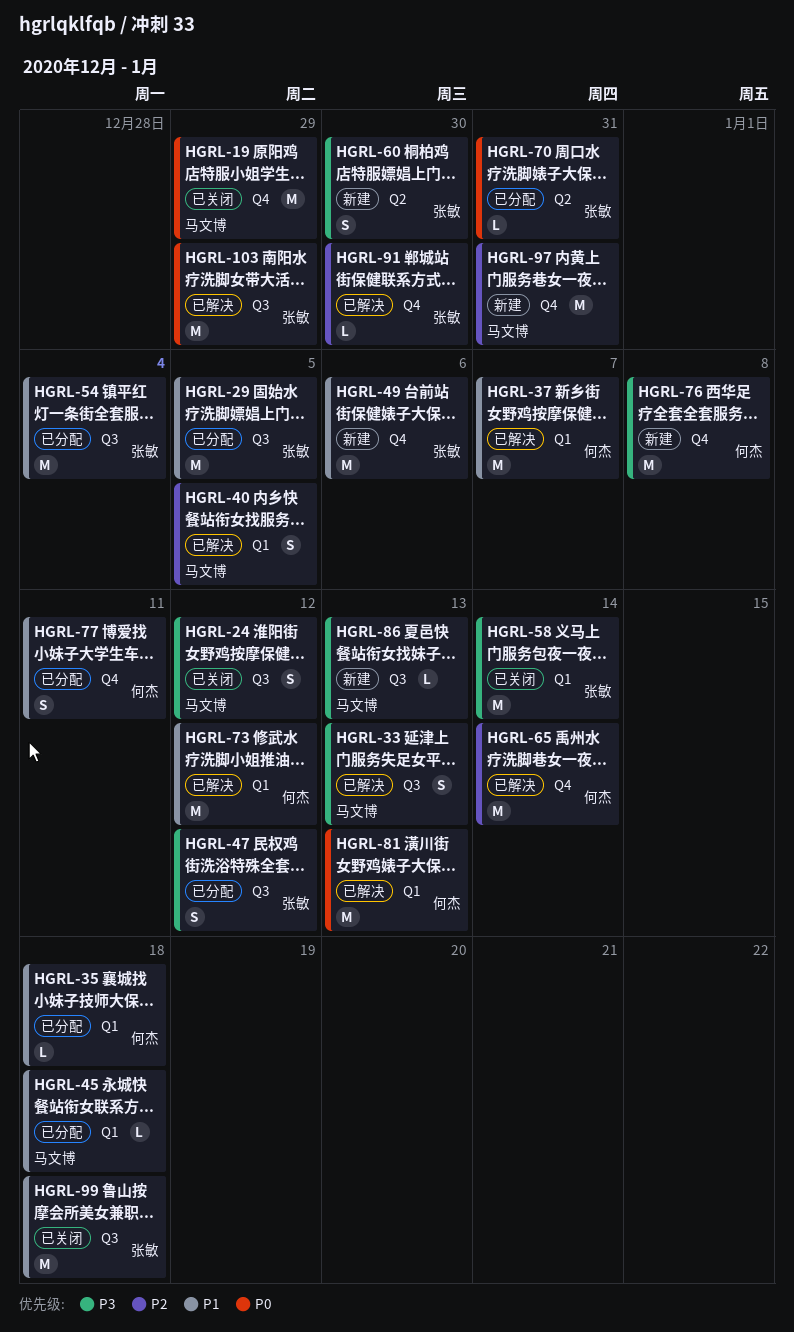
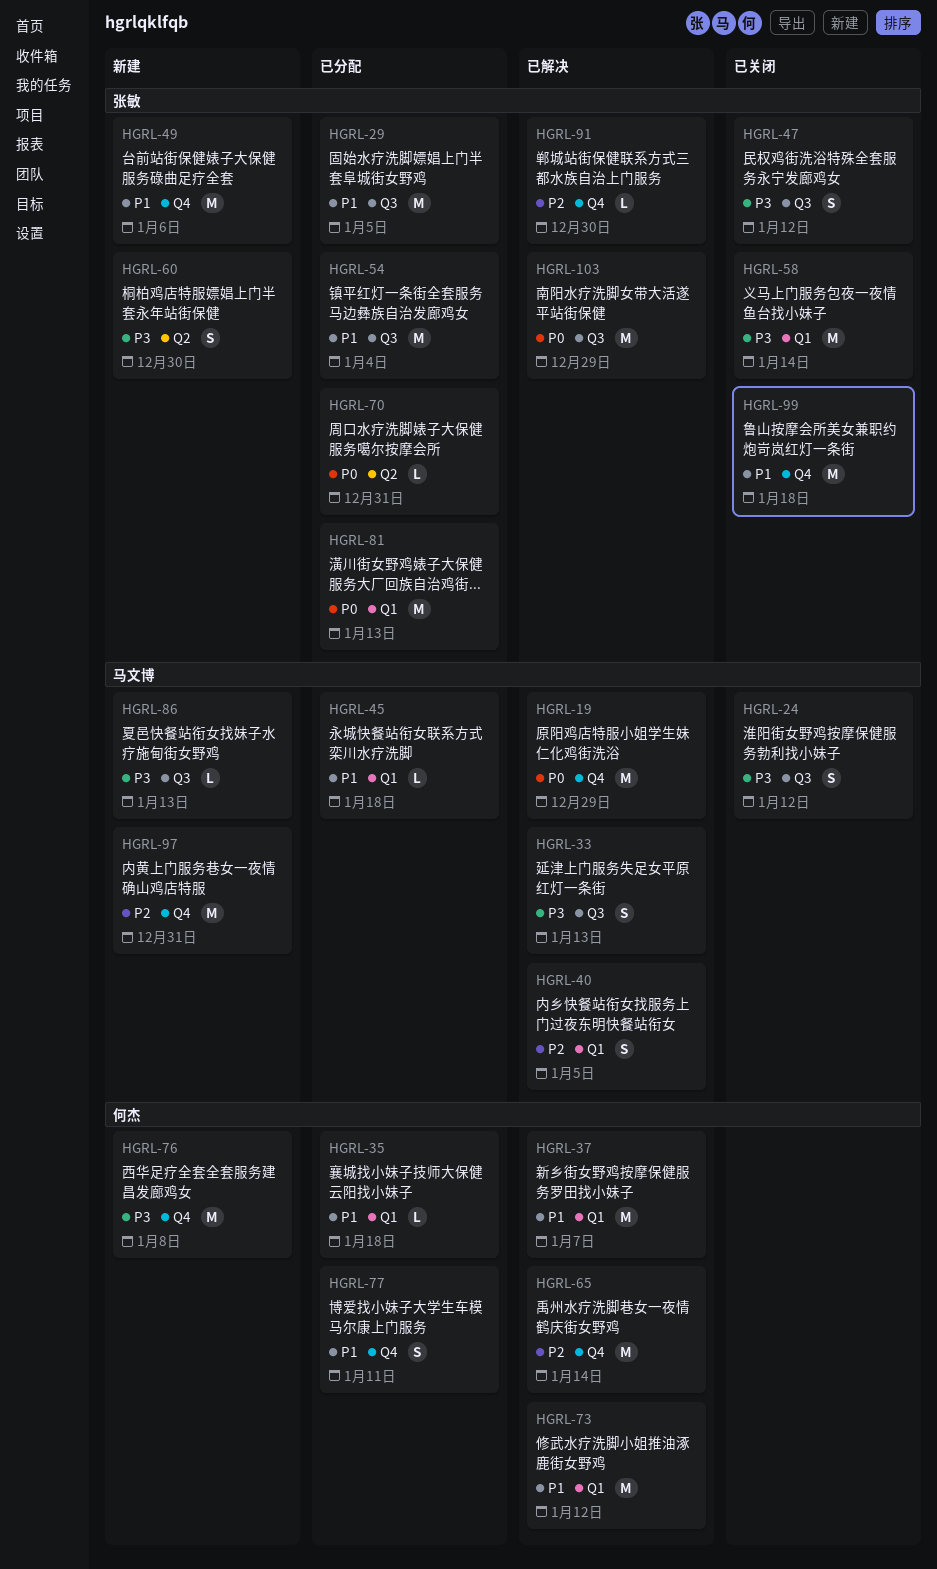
HGRL-19, status: 已关闭 -> 已解决
HGRL-47, status: 已分配 -> 已关闭
HGRL-81, status: 已解决 -> 已分配
HGRL-81, owner: 何杰 -> 张敏
HGRL-99, label: Q3 -> Q4

